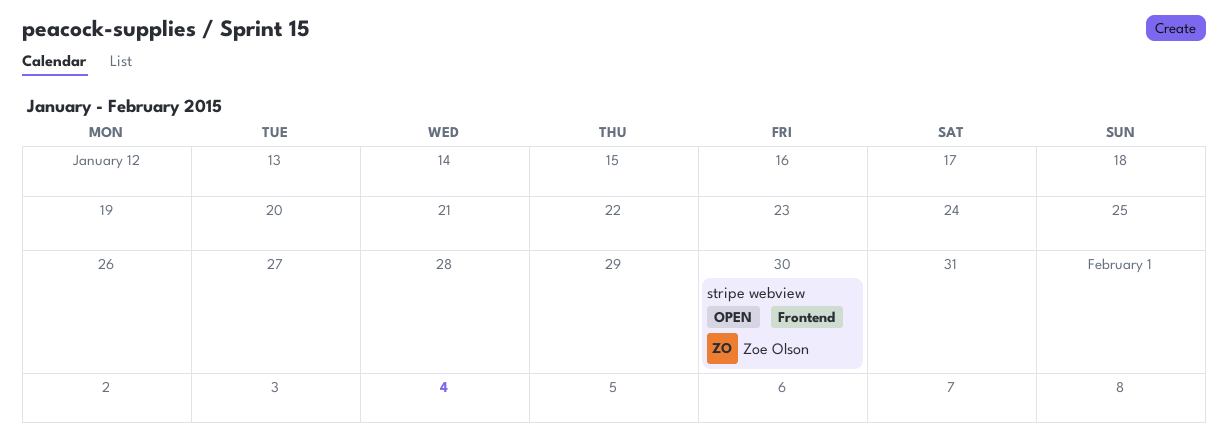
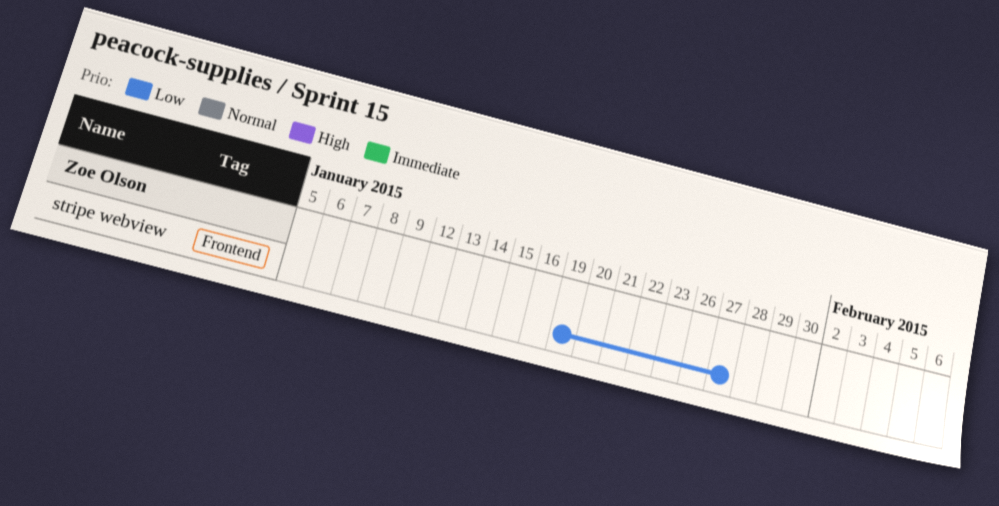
stripe webview, due: Jan 30 -> Jan 27

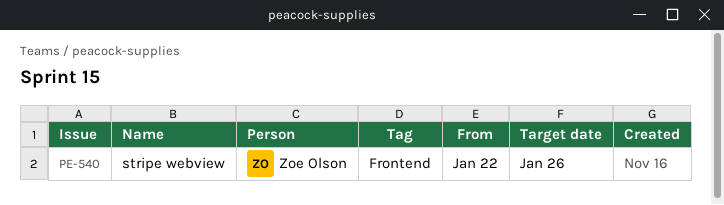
stripe webview, start: Jan 19 -> Jan 22
stripe webview, due: Jan 27 -> Jan 26

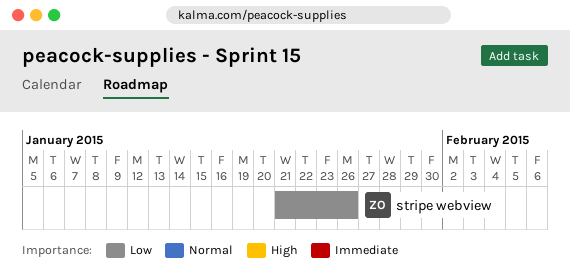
stripe webview, start: Jan 22 -> Jan 21

